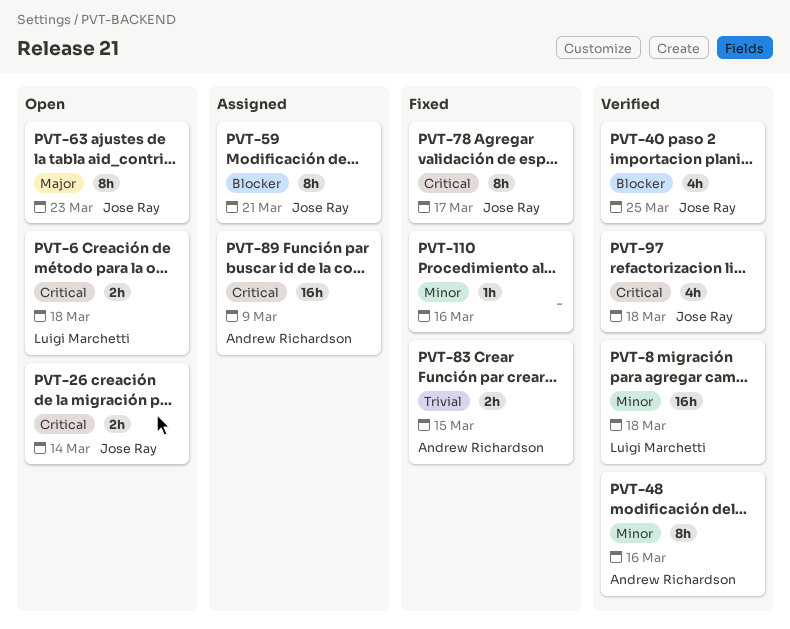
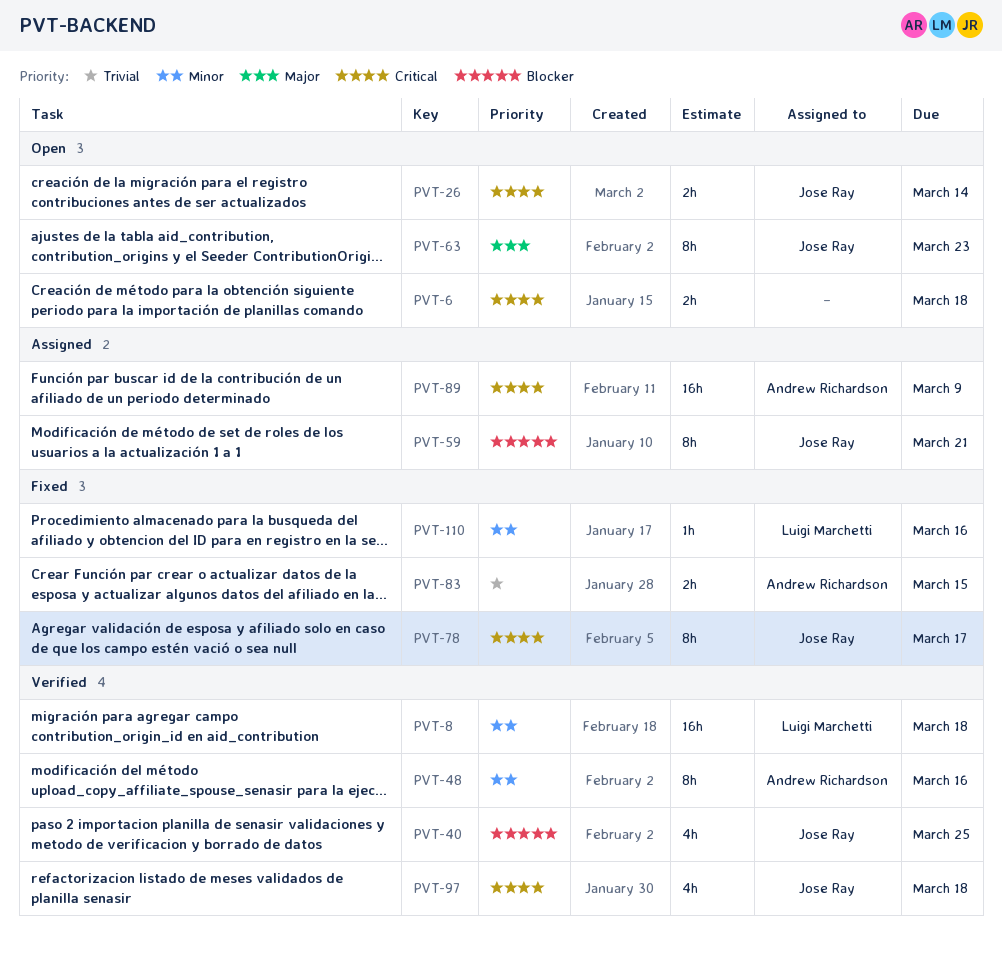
PVT-6, owner: Luigi Marchetti -> none
PVT-110, owner: none -> Luigi Marchetti

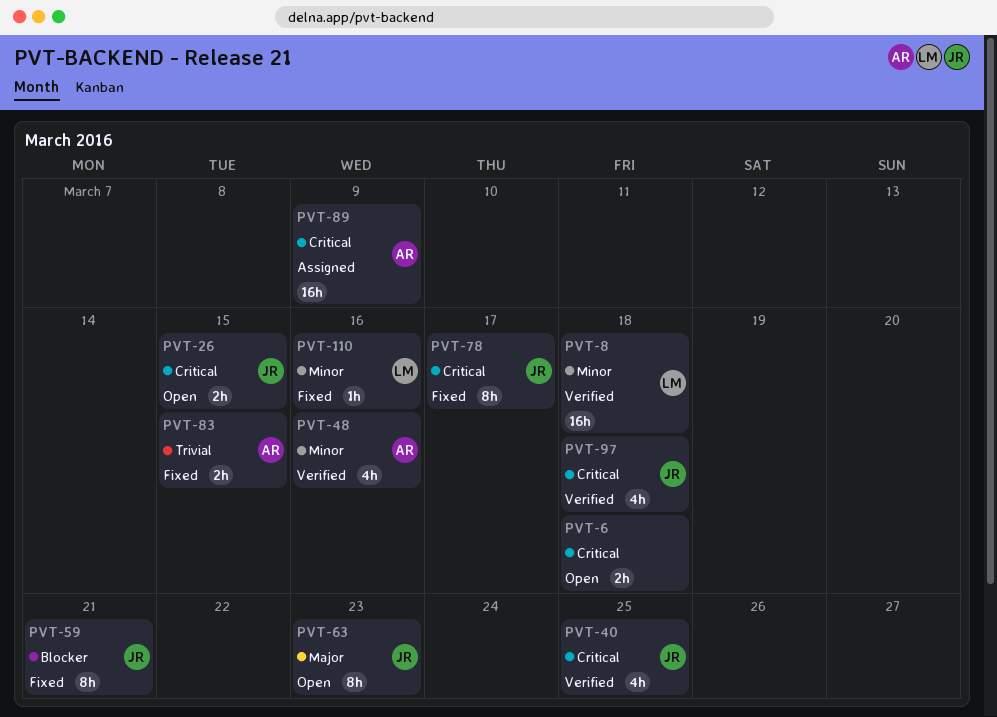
PVT-26, due: Mar 14 -> Mar 15
PVT-40, priority: Blocker -> Critical
PVT-48, estimate: 8h -> 4h
PVT-59, status: Assigned -> Fixed

